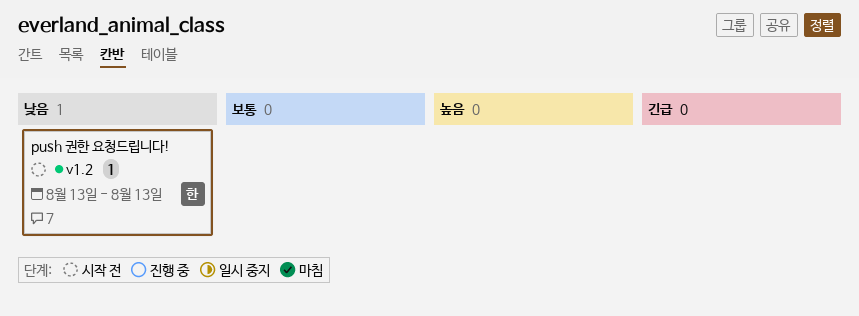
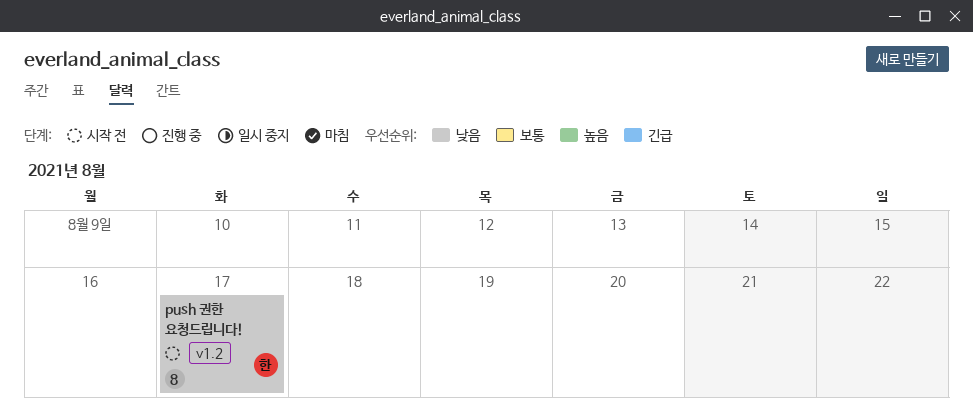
push 권한 요청드립니다!, estimate: 1 -> 8
push 권한 요청드립니다!, due: Aug 13 -> Aug 17

